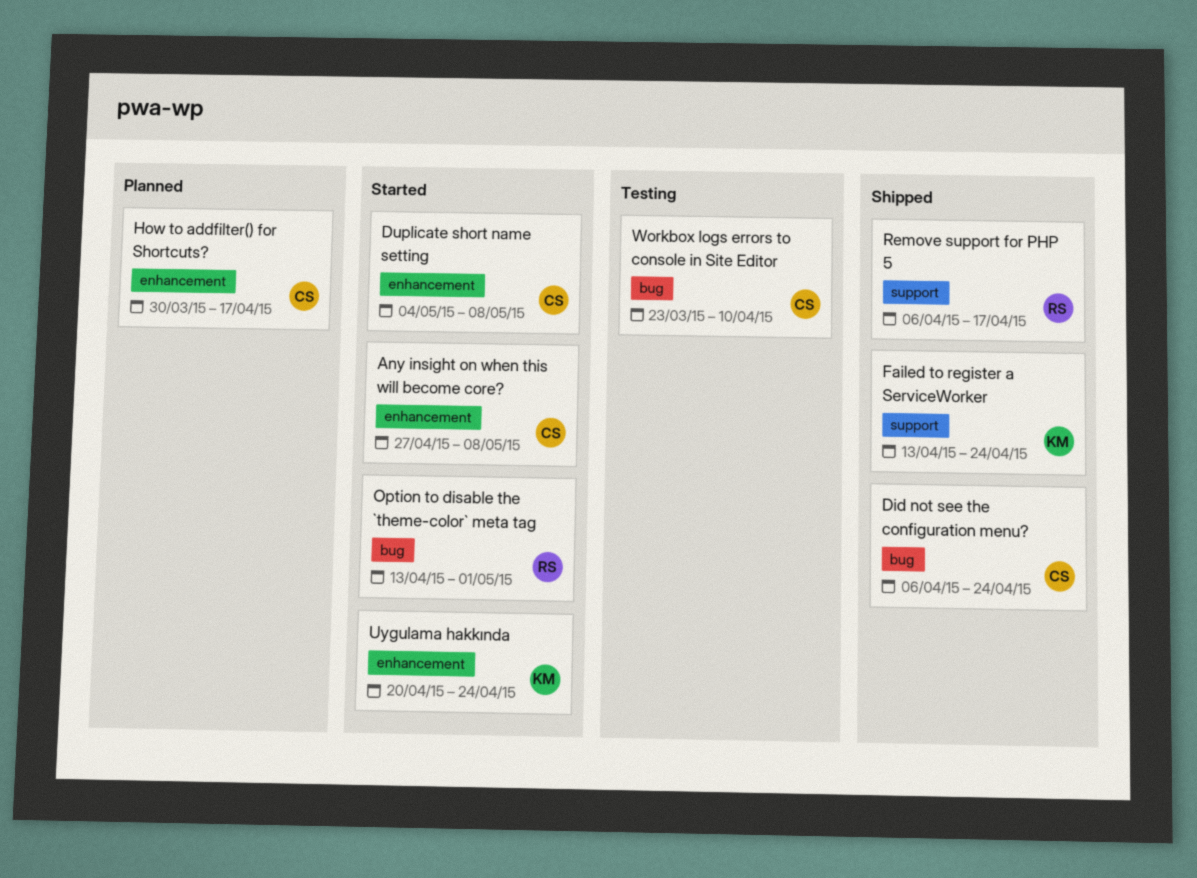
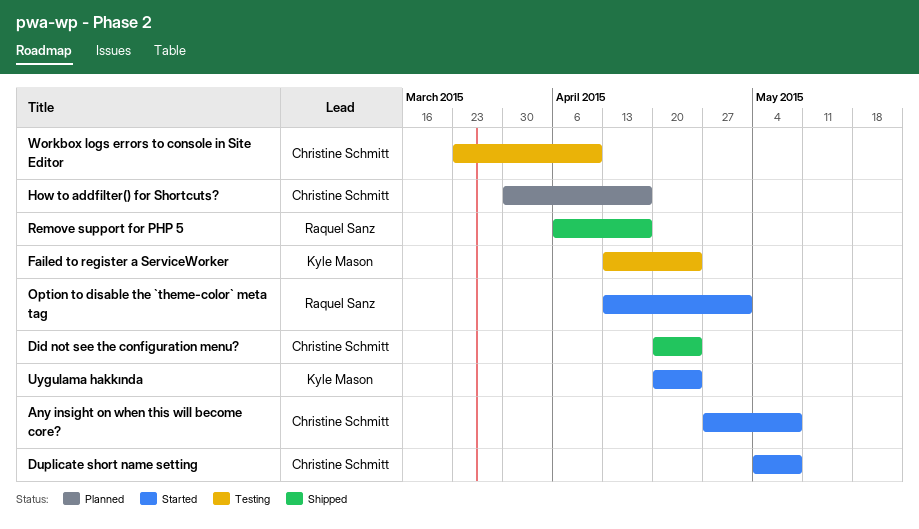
Did not see the configuration menu?, start: Apr 6 -> Apr 20
Failed to register a ServiceWorker, status: Shipped -> Testing

